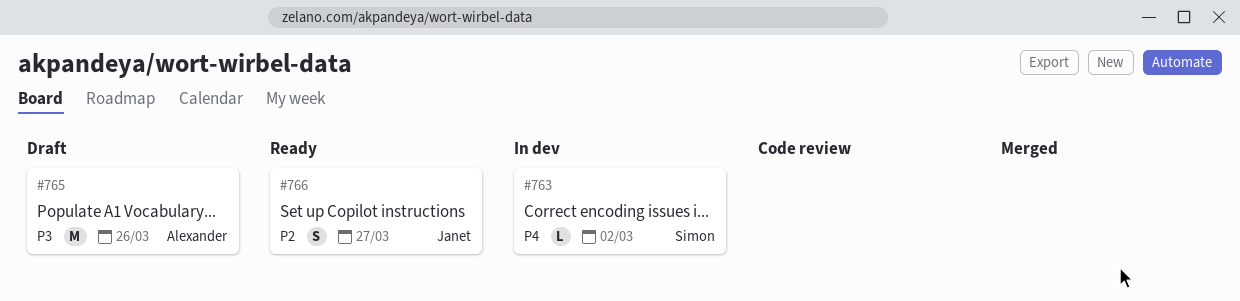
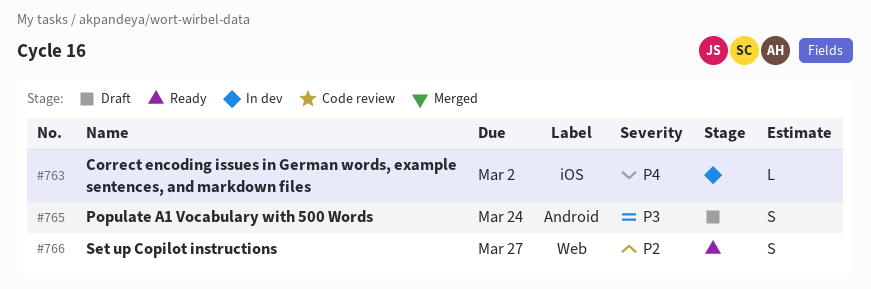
#765, estimate: M -> S
#765, due: Mar 26 -> Mar 24

